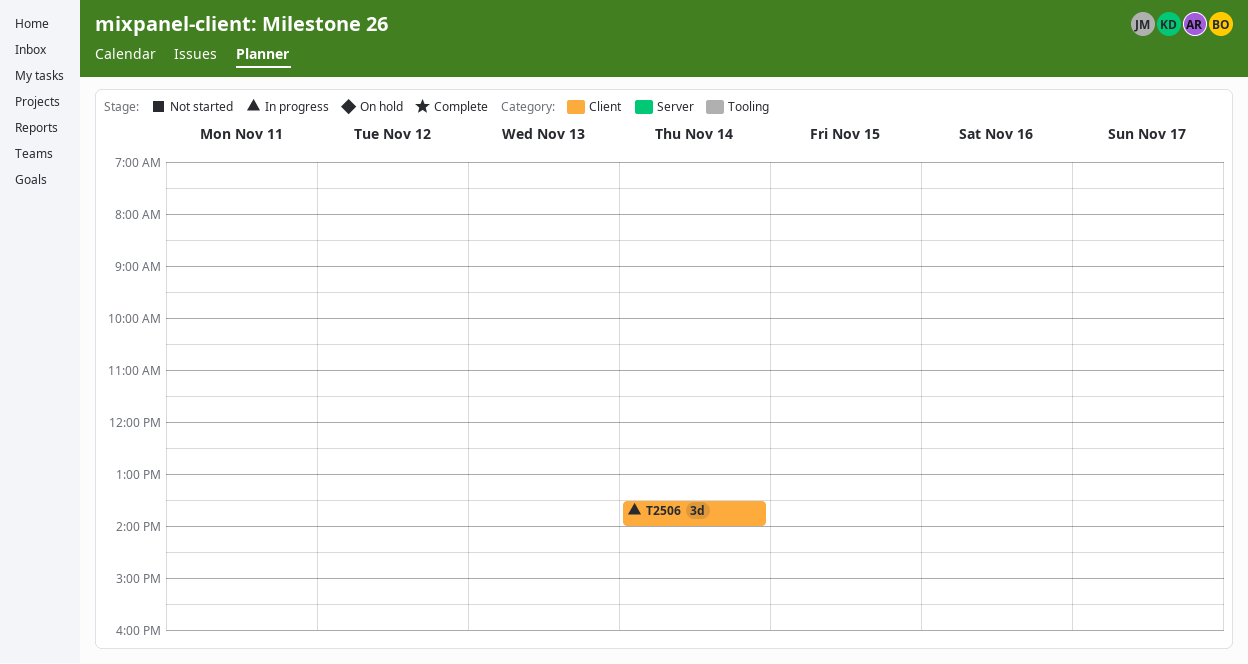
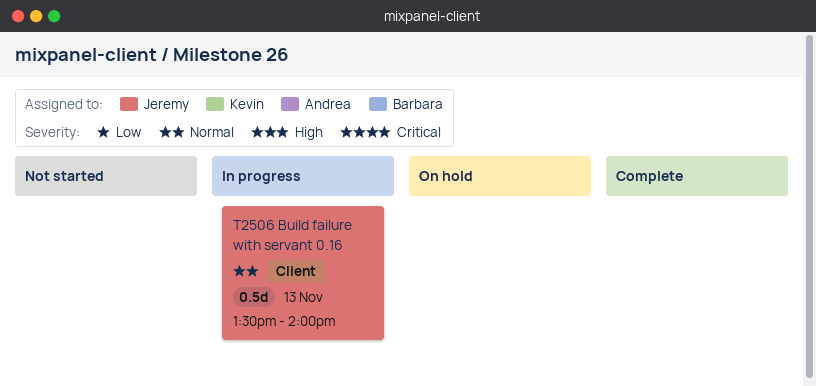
T2506, estimate: 3d -> 0.5d
T2506, day: Nov 14 -> Nov 13

